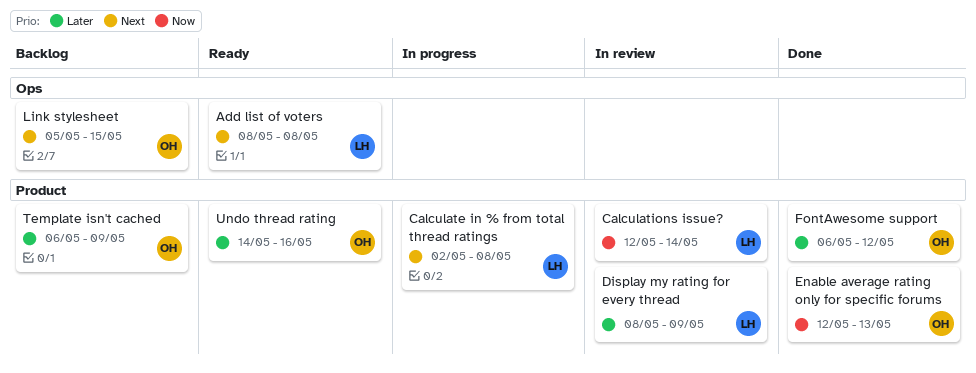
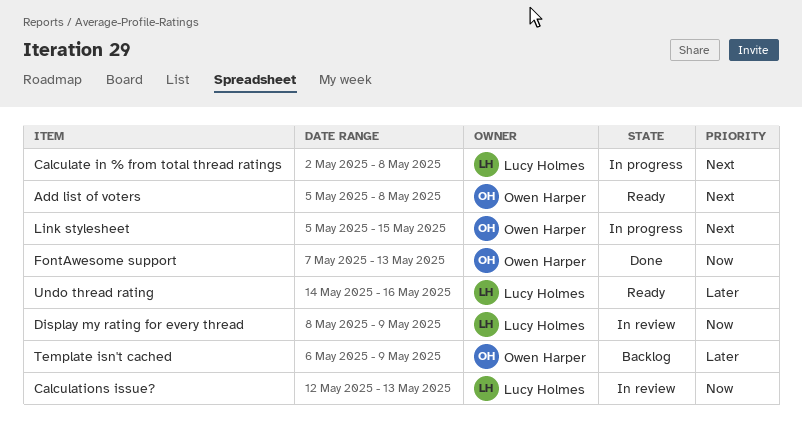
Add list of voters, owner: Lucy Holmes -> Owen Harper
Add list of voters, start: May 8 -> May 5
Calculations issue?, due: May 14 -> May 13
Display my rating for every thread, priority: Later -> Now
Enable average rating only for specific forums: present -> none
FontAwesome support, priority: Later -> Now
FontAwesome support, start: May 6 -> May 7
FontAwesome support, due: May 12 -> May 13
Link stylesheet, status: Backlog -> In progress
Undo thread rating, owner: Owen Harper -> Lucy Holmes

